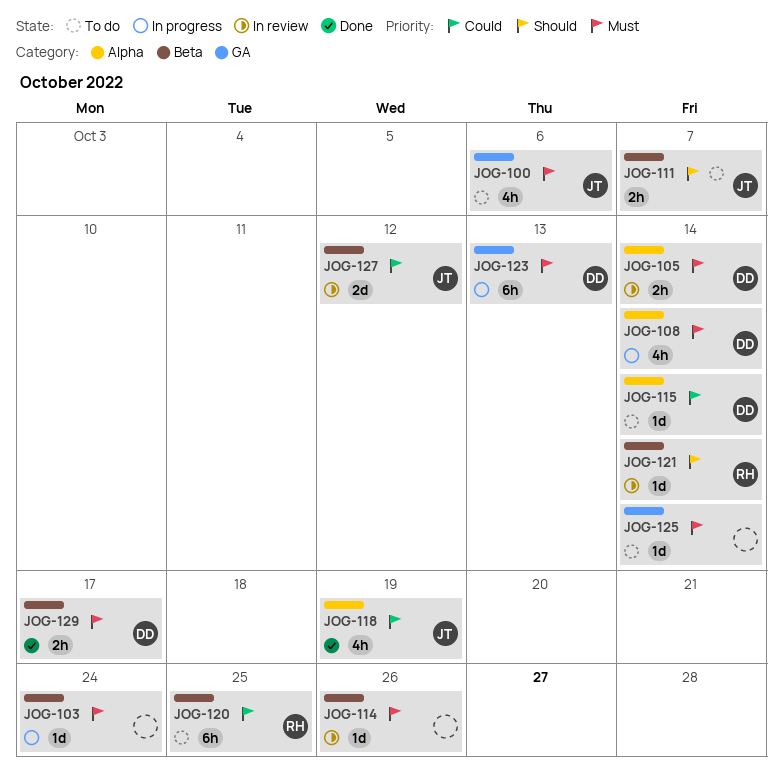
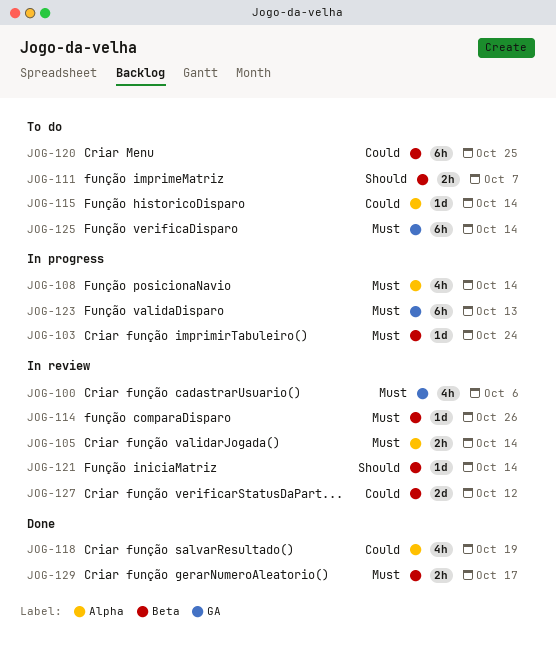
JOG-100, status: To do -> In review
JOG-125, estimate: 1d -> 6h

